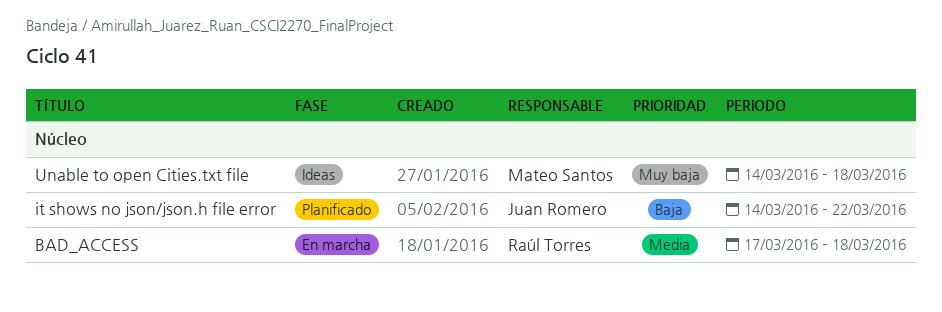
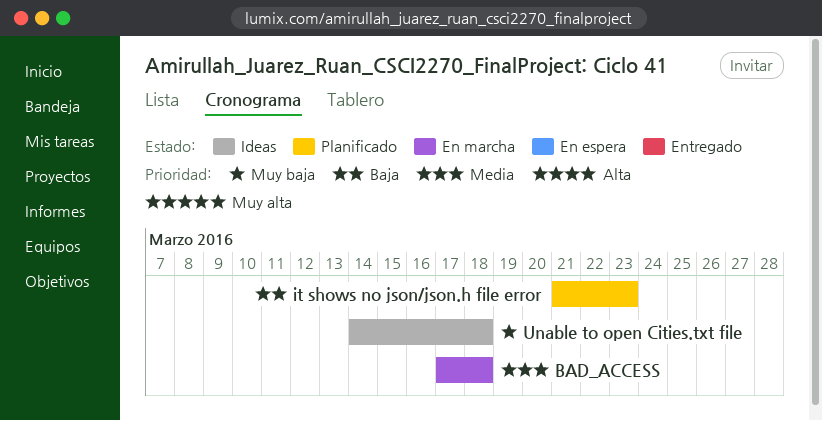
it shows no json/json.h file error, start: Mar 14 -> Mar 21
it shows no json/json.h file error, due: Mar 22 -> Mar 23

